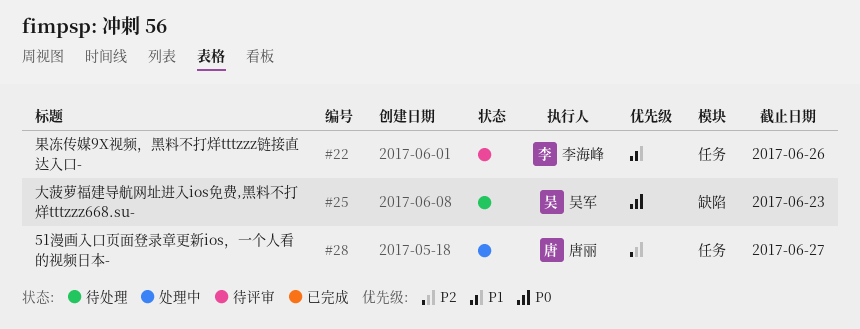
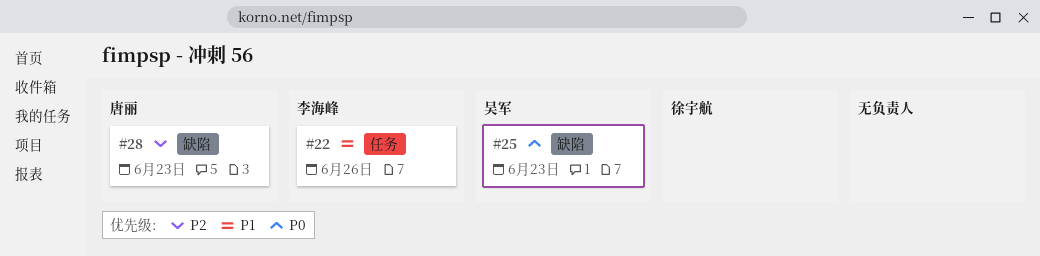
#28, label: 任务 -> 缺陷
#28, due: Jun 27 -> Jun 23

